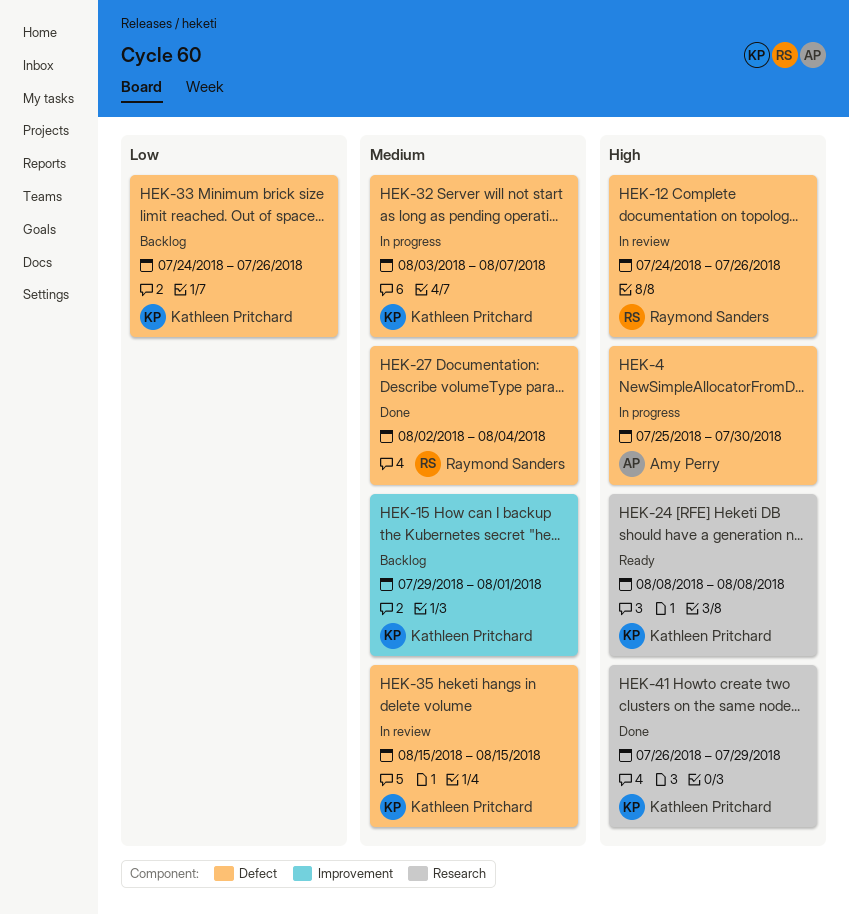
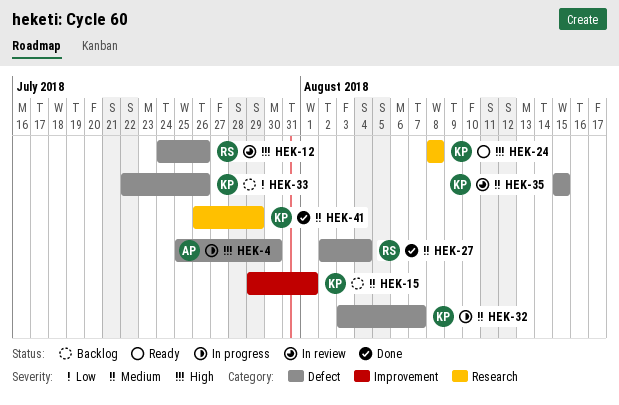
HEK-33, start: Jul 24 -> Jul 22
HEK-41, priority: High -> Medium

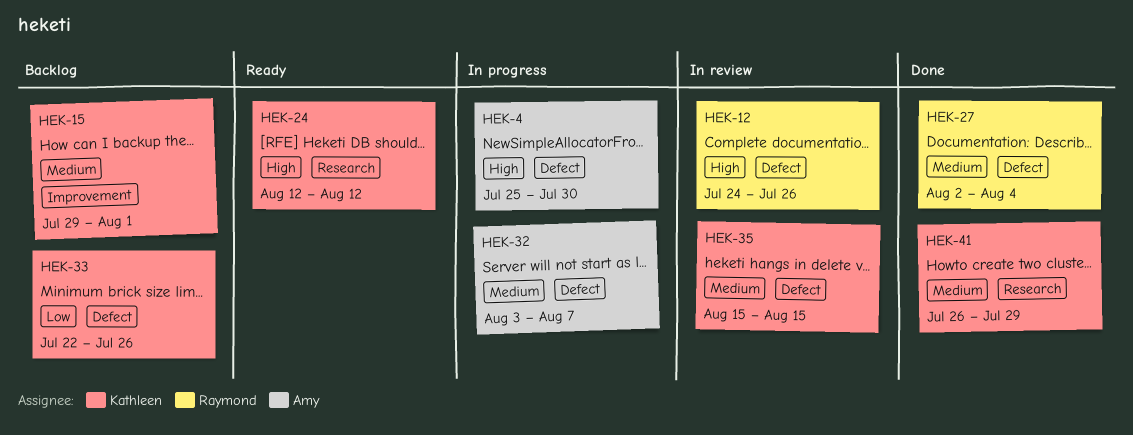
HEK-24, start: Aug 8 -> Aug 12
HEK-24, due: Aug 8 -> Aug 12
HEK-32, owner: Kathleen -> Amy

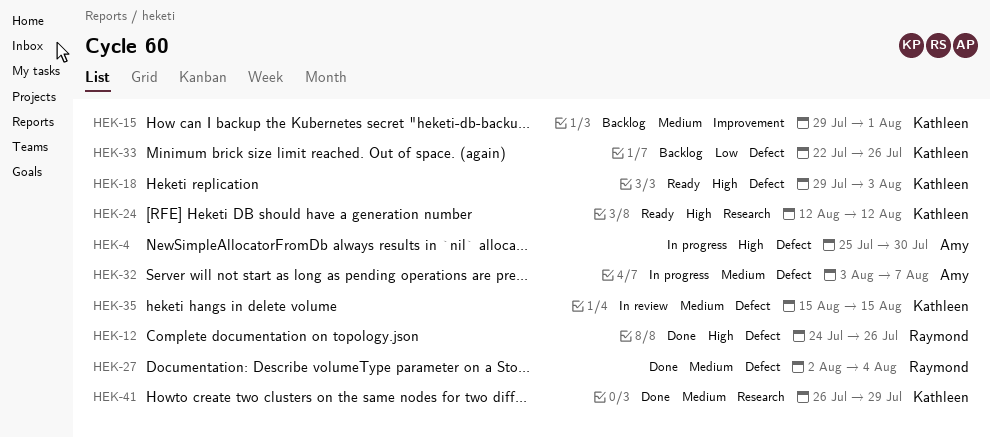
HEK-12, status: In review -> Done
HEK-18: none -> present

